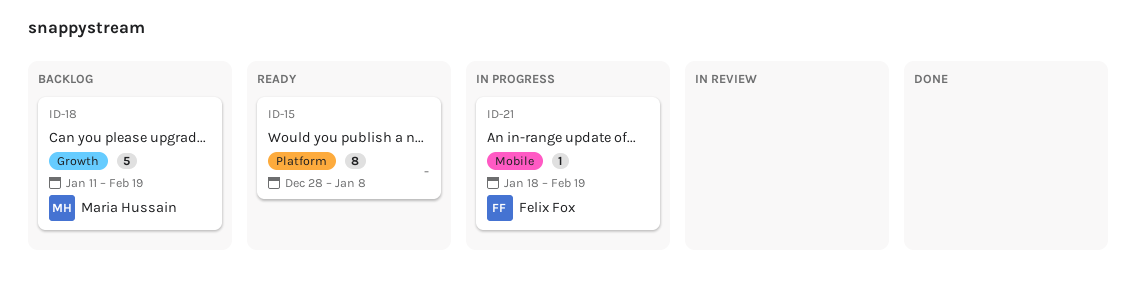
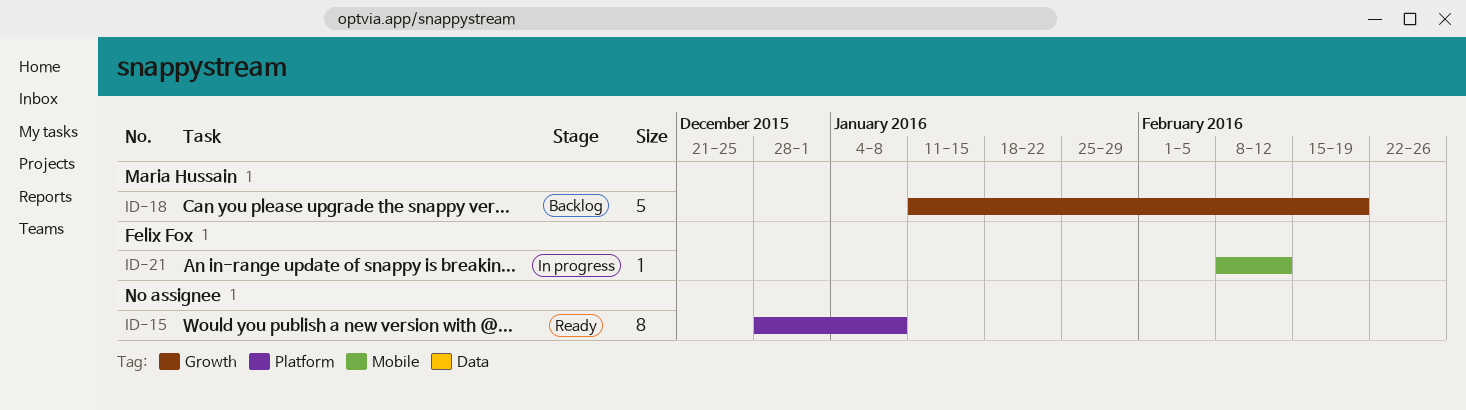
ID-21, start: Jan 18 -> Feb 8
ID-21, due: Feb 19 -> Feb 12

